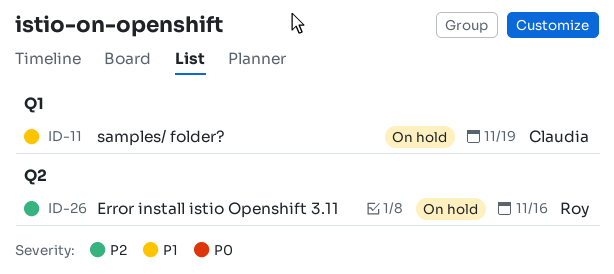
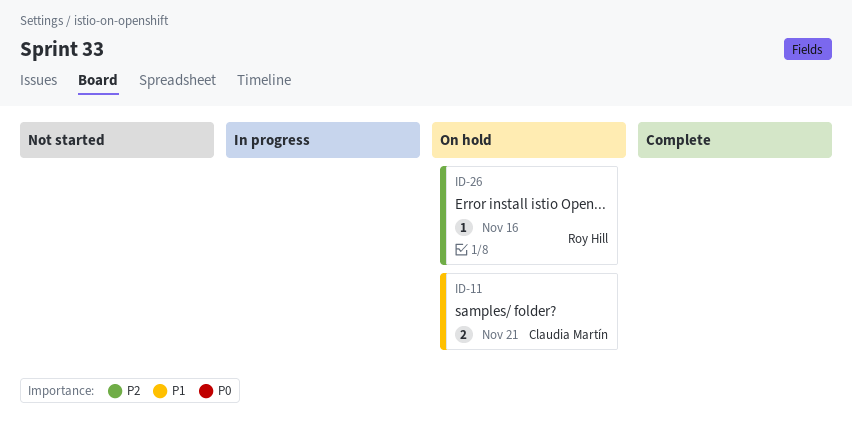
ID-11, due: Nov 19 -> Nov 21

